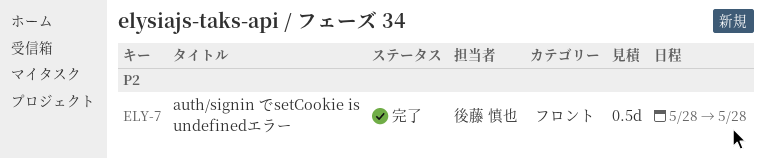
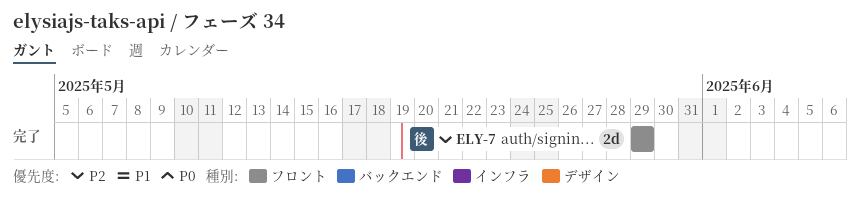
ELY-7, estimate: 0.5d -> 2d
ELY-7, start: May 28 -> May 29
ELY-7, due: May 28 -> May 29

